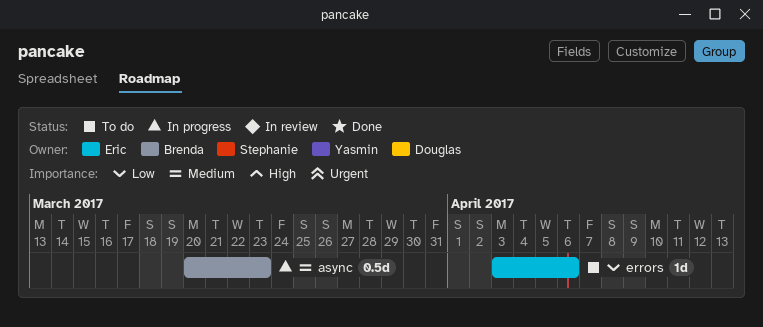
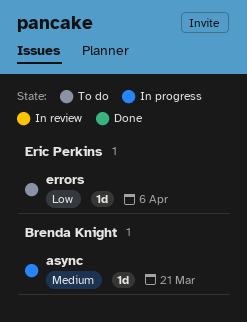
async, estimate: 0.5d -> 1d
async, due: Mar 23 -> Mar 21

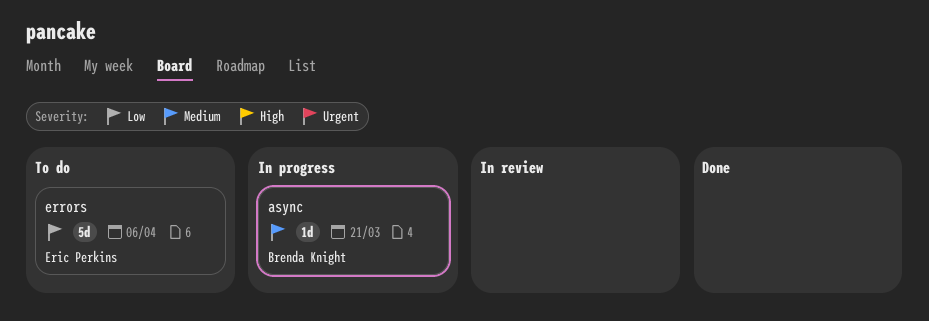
errors, estimate: 1d -> 5d

